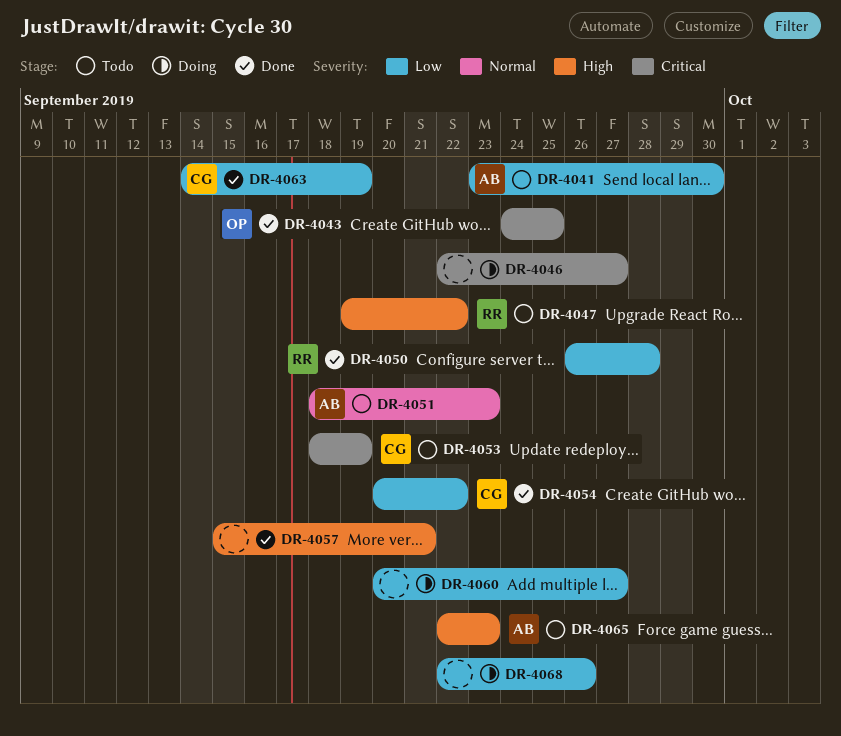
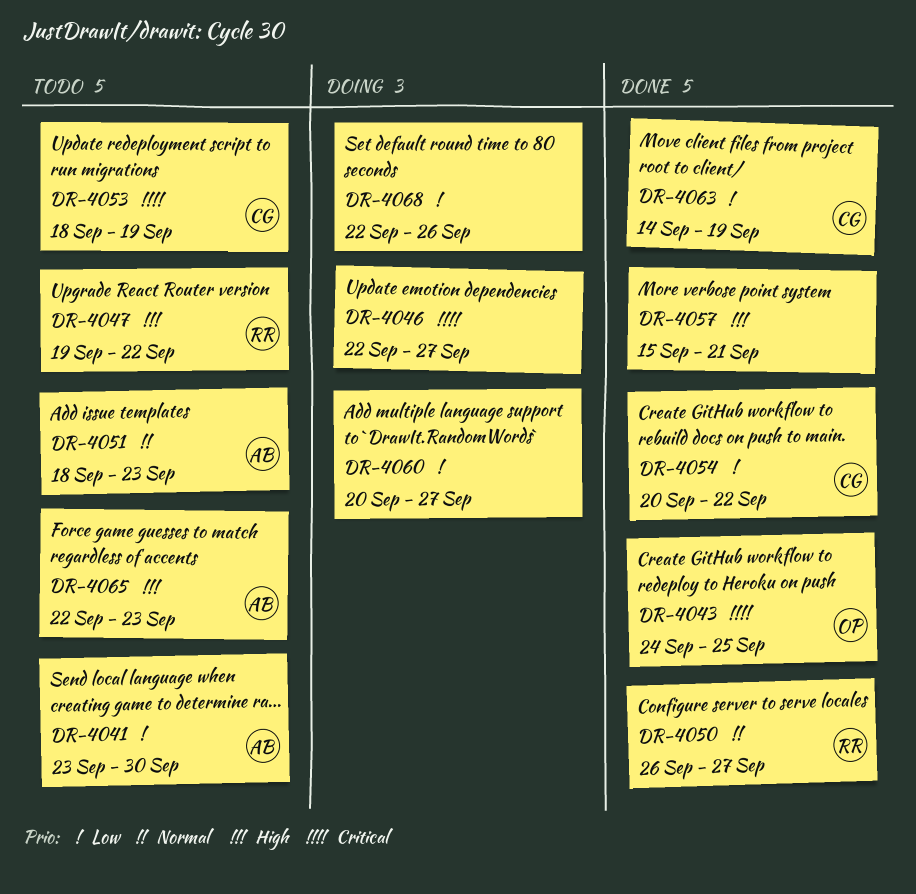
DR-4050, priority: Low -> Normal
DR-4050, due: Sep 28 -> Sep 27

